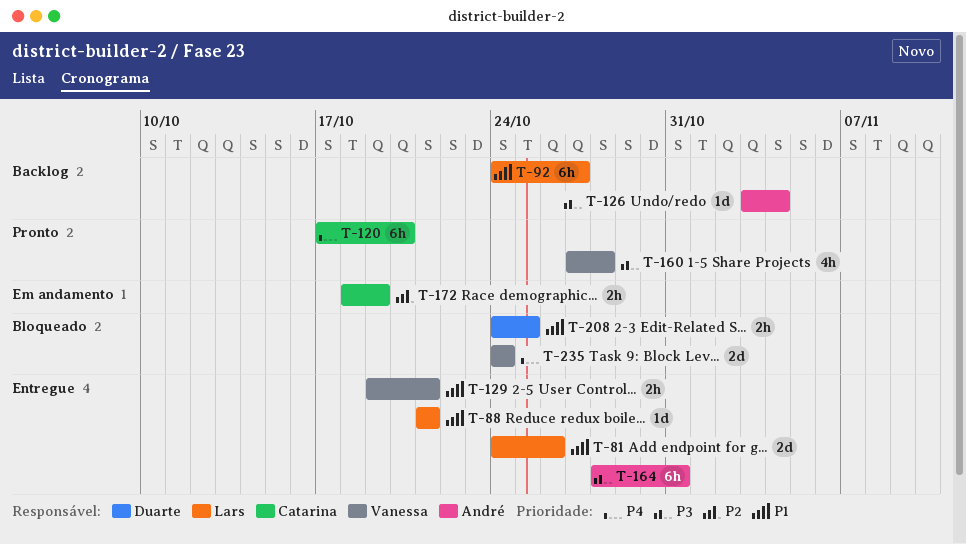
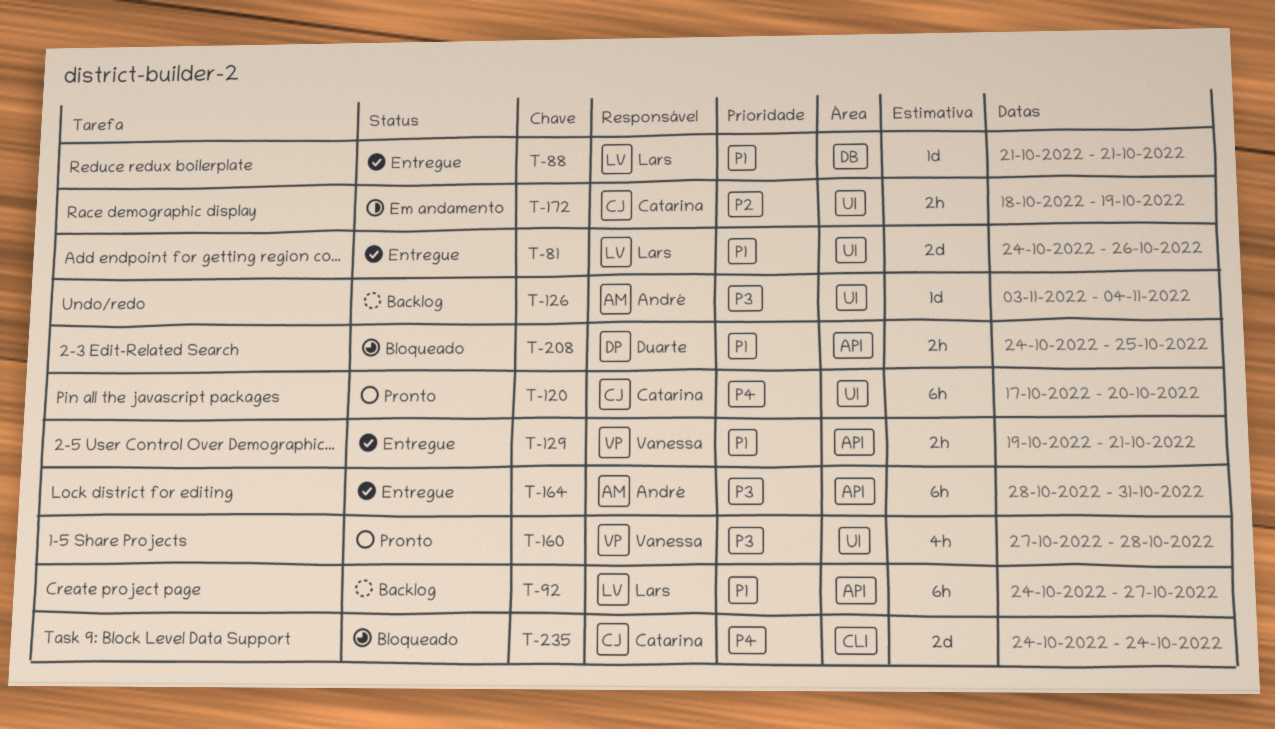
T-235, owner: Vanessa -> Catarina

